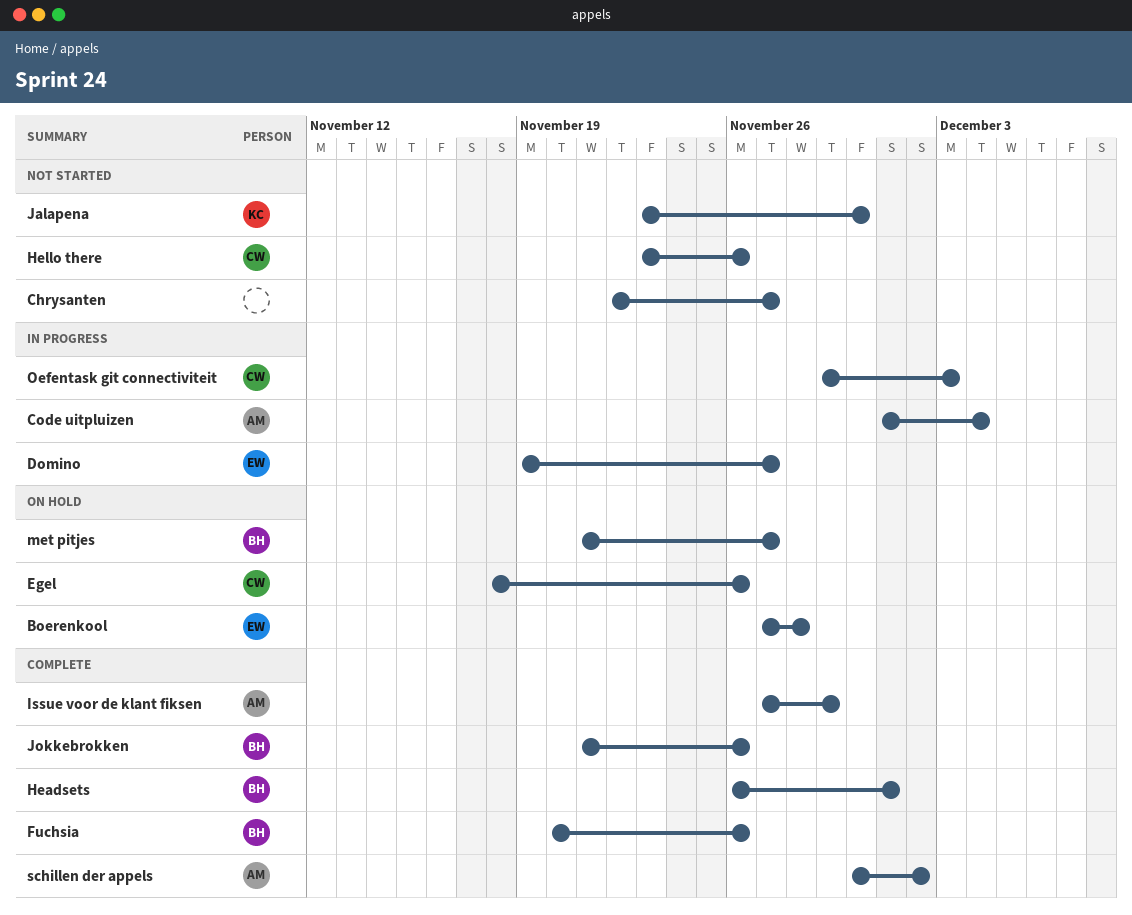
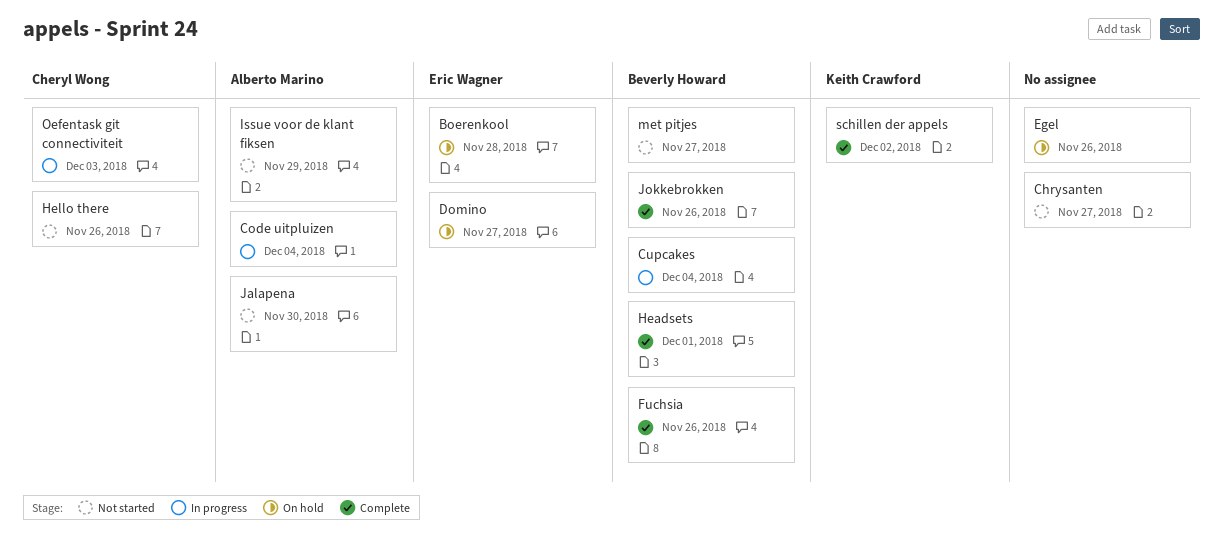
Cupcakes: none -> present
Domino, status: In progress -> On hold
Egel, owner: Cheryl Wong -> none
Issue voor de klant fiksen, status: Complete -> Not started
Jalapena, owner: Keith Crawford -> Alberto Marino
met pitjes, status: On hold -> Not started
schillen der appels, owner: Alberto Marino -> Keith Crawford

